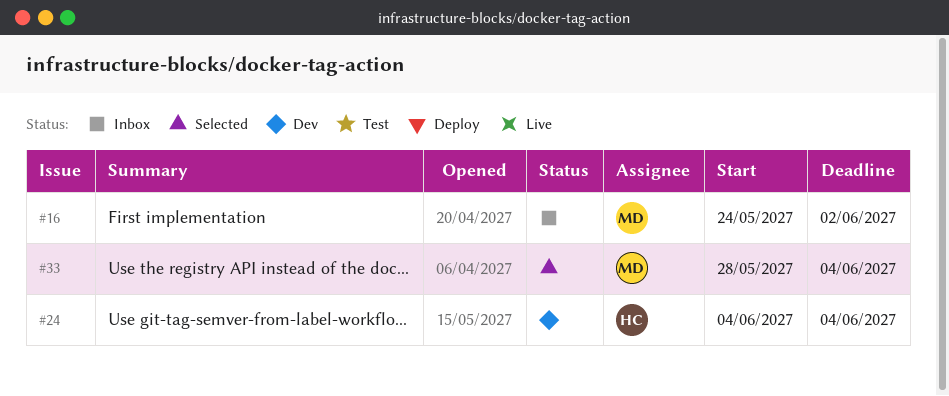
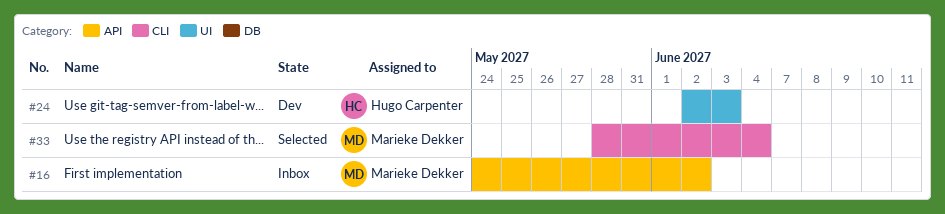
#24, start: Jun 4 -> Jun 2
#24, due: Jun 4 -> Jun 3

